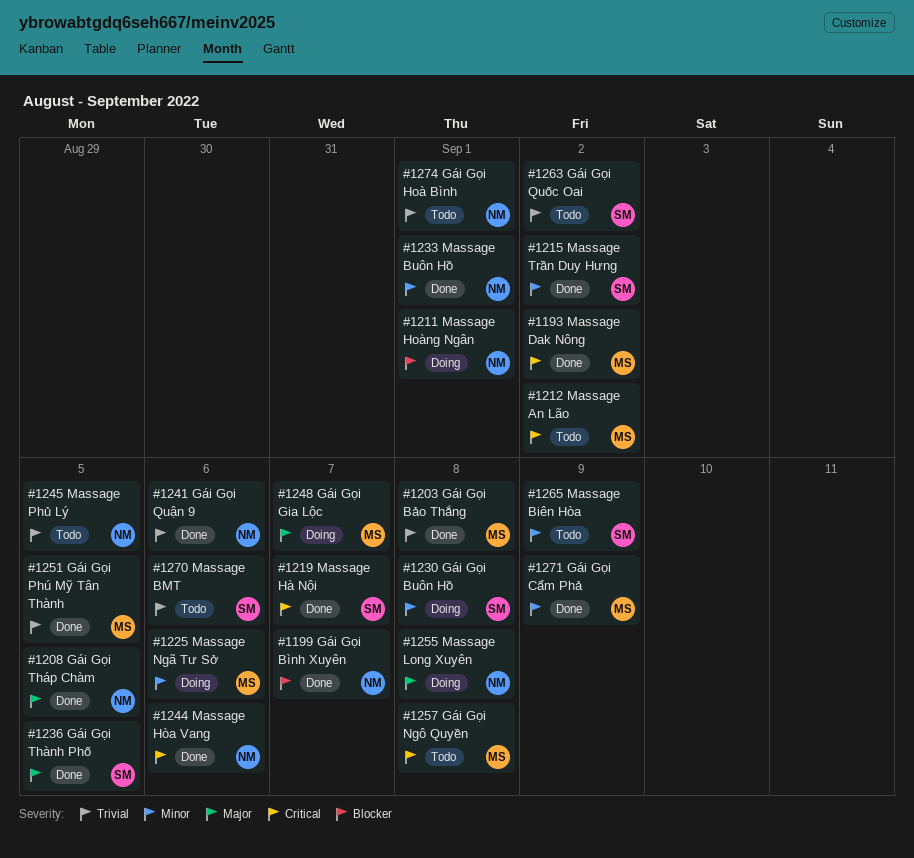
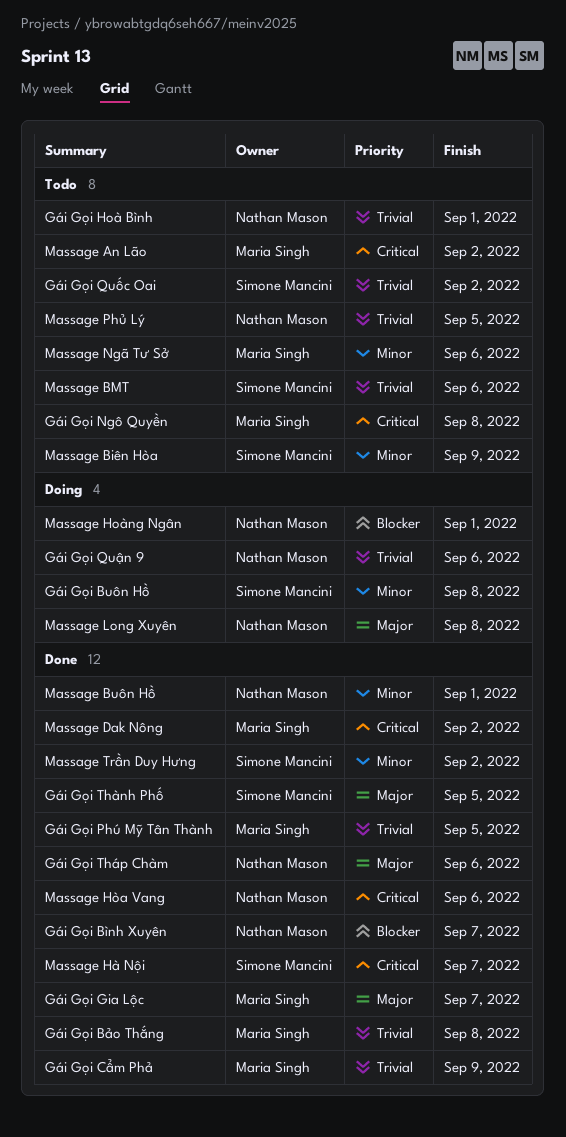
Gái Gọi Cẩm Phả, priority: Minor -> Trivial
Gái Gọi Gia Lộc, status: Doing -> Done
Gái Gọi Quận 9, status: Done -> Doing
Gái Gọi Tháp Chàm, due: Sep 5 -> Sep 6
Massage Ngã Tư Sở, status: Doing -> Todo

